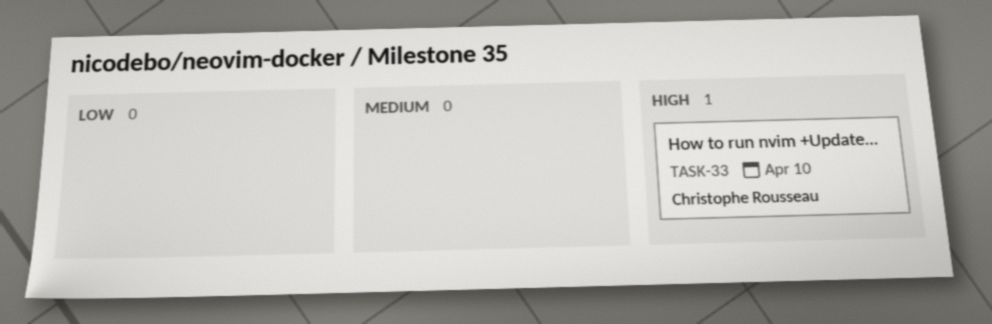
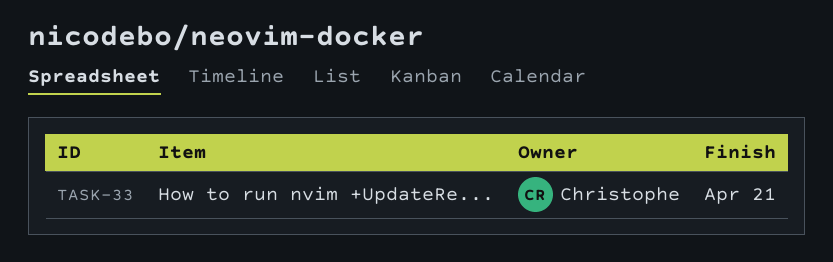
TASK-33, due: Apr 10 -> Apr 21

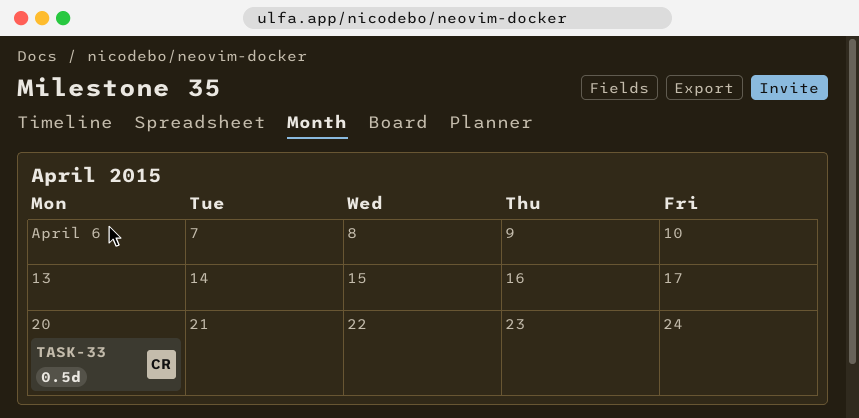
TASK-33, due: Apr 21 -> Apr 20

